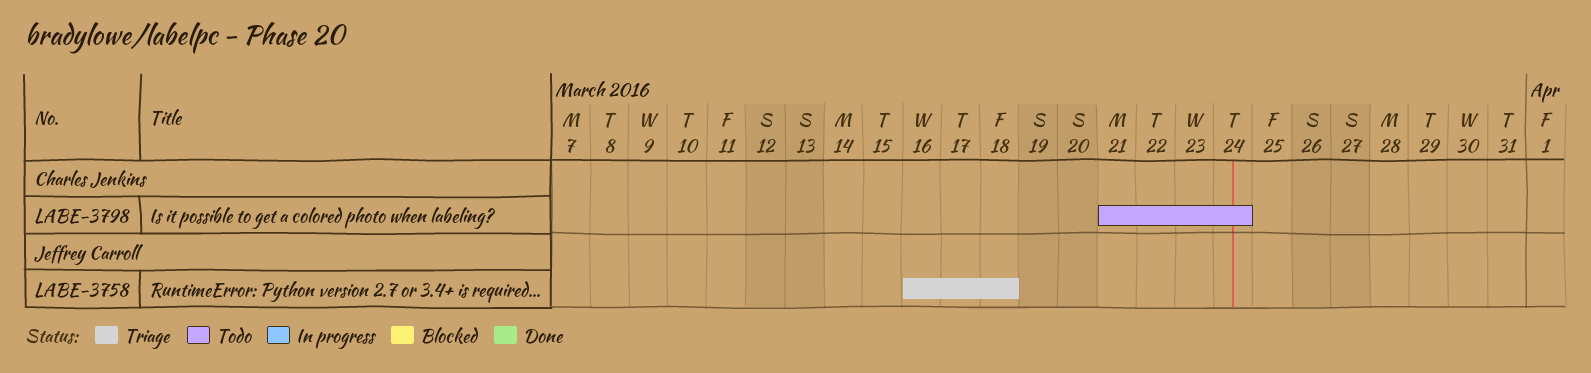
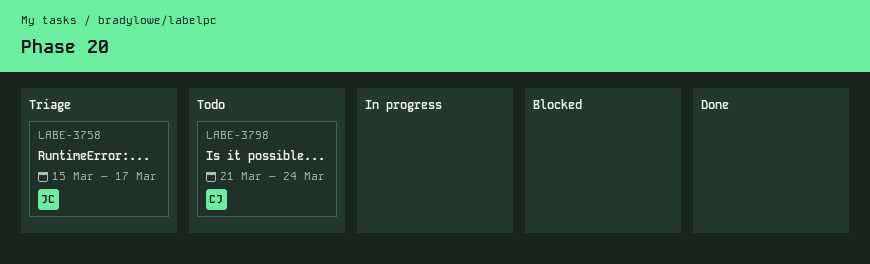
LABE-3758, start: Mar 16 -> Mar 15
LABE-3758, due: Mar 18 -> Mar 17

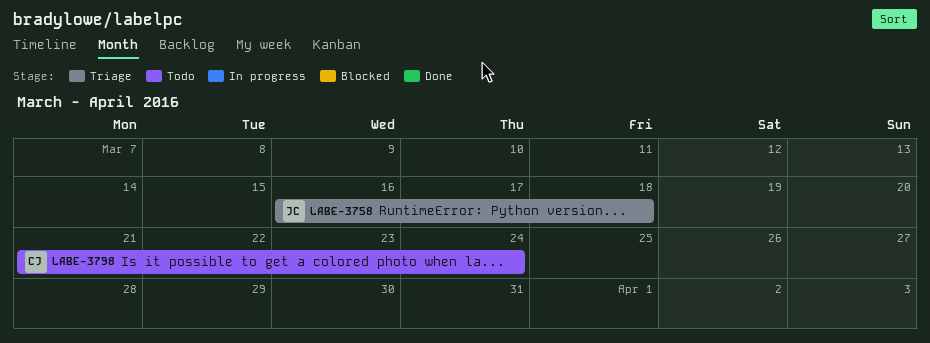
LABE-3758, start: Mar 15 -> Mar 16
LABE-3758, due: Mar 17 -> Mar 18

